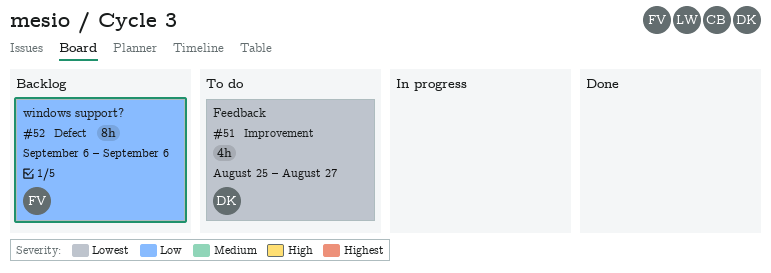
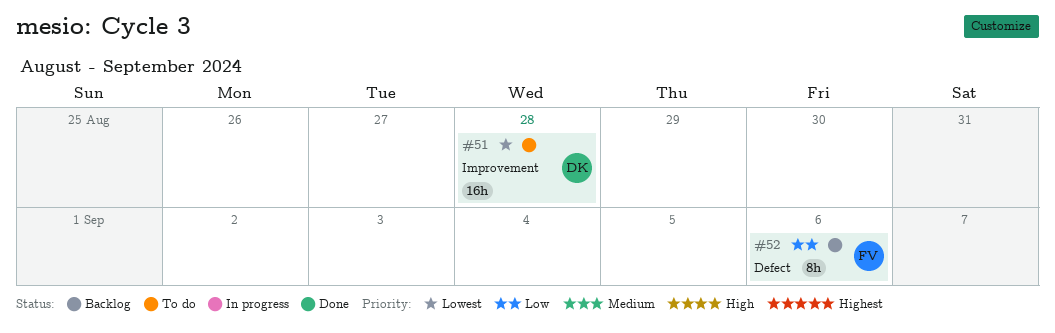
#51, estimate: 4h -> 16h
#51, due: Aug 27 -> Aug 28

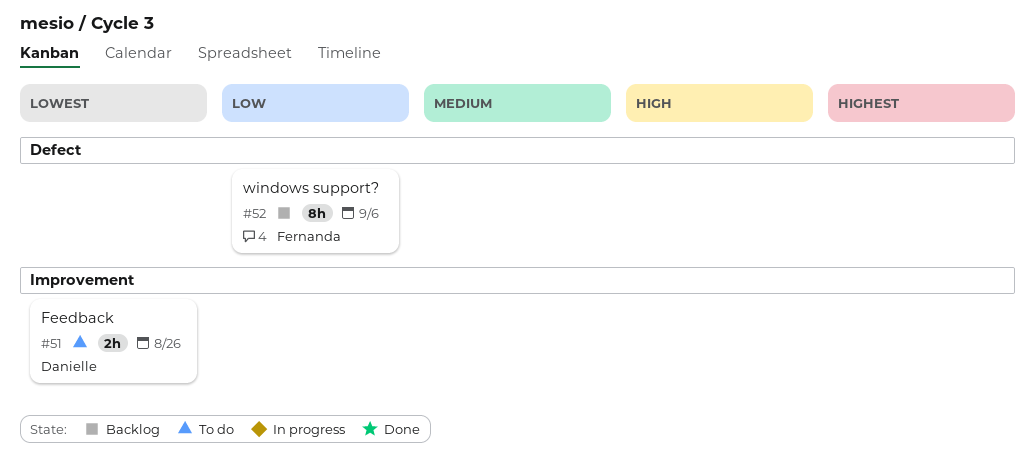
#51, estimate: 16h -> 2h
#51, due: Aug 28 -> Aug 26

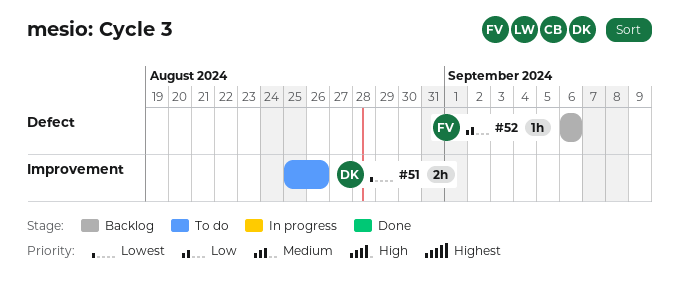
#52, estimate: 8h -> 1h

